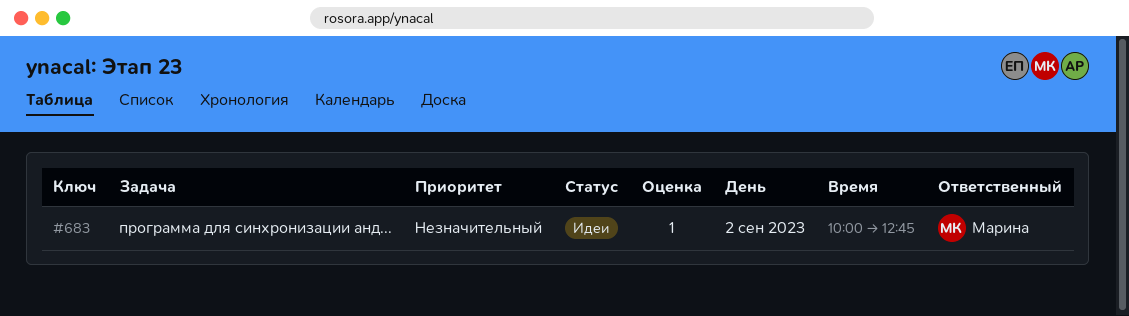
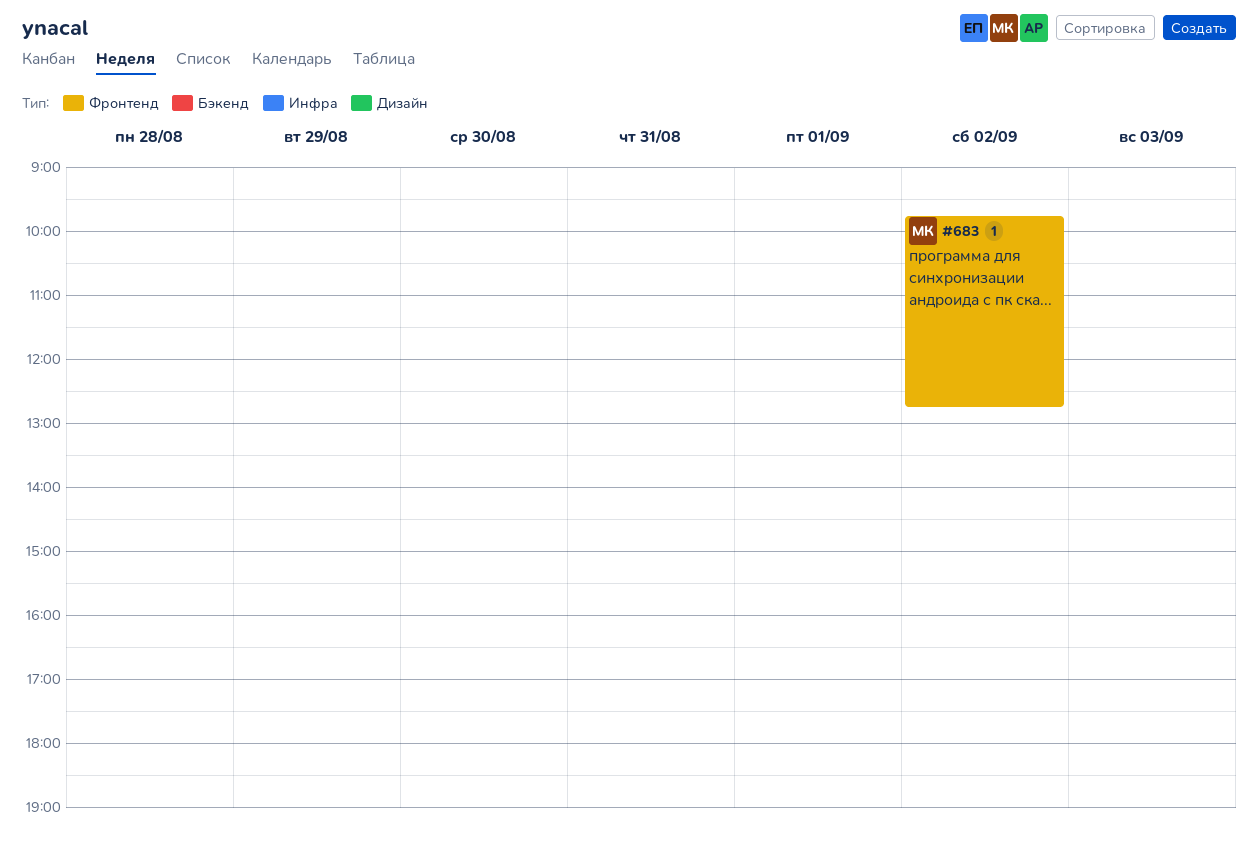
#683, begins: 10:00 -> 09:45

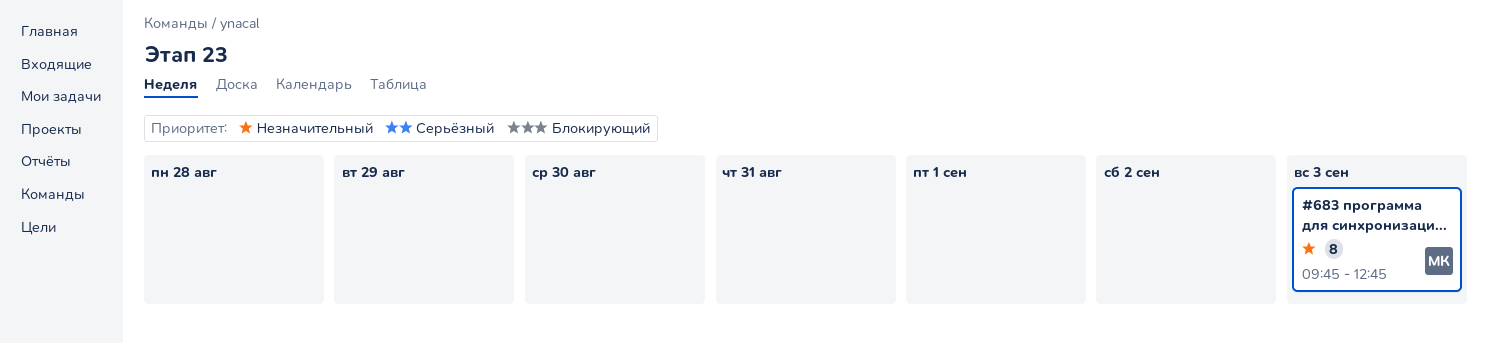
#683, estimate: 1 -> 8
#683, day: Sep 2 -> Sep 3

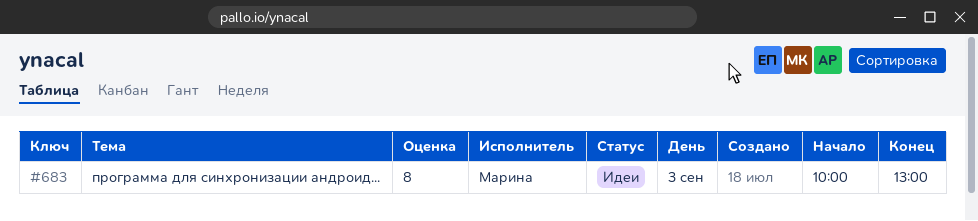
#683, begins: 09:45 -> 10:00
#683, ends: 12:45 -> 13:00

